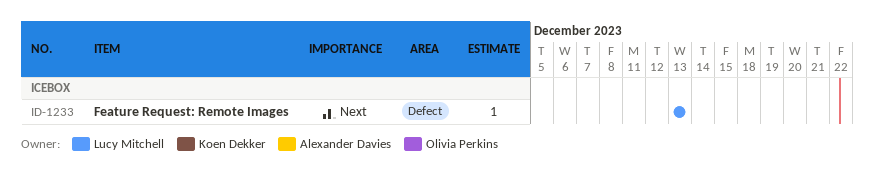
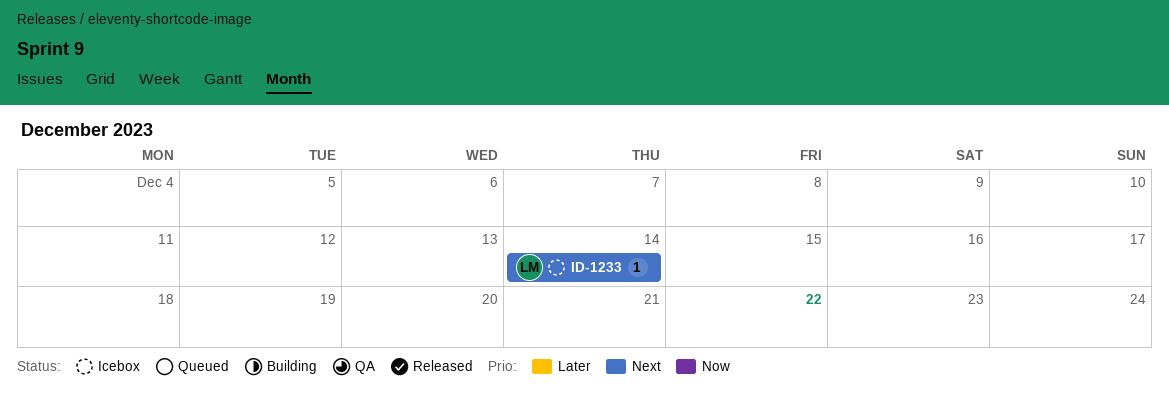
ID-1233, start: Dec 13 -> Dec 14
ID-1233, due: Dec 13 -> Dec 14

